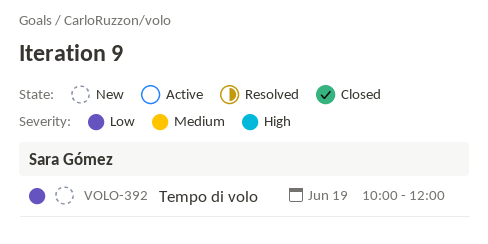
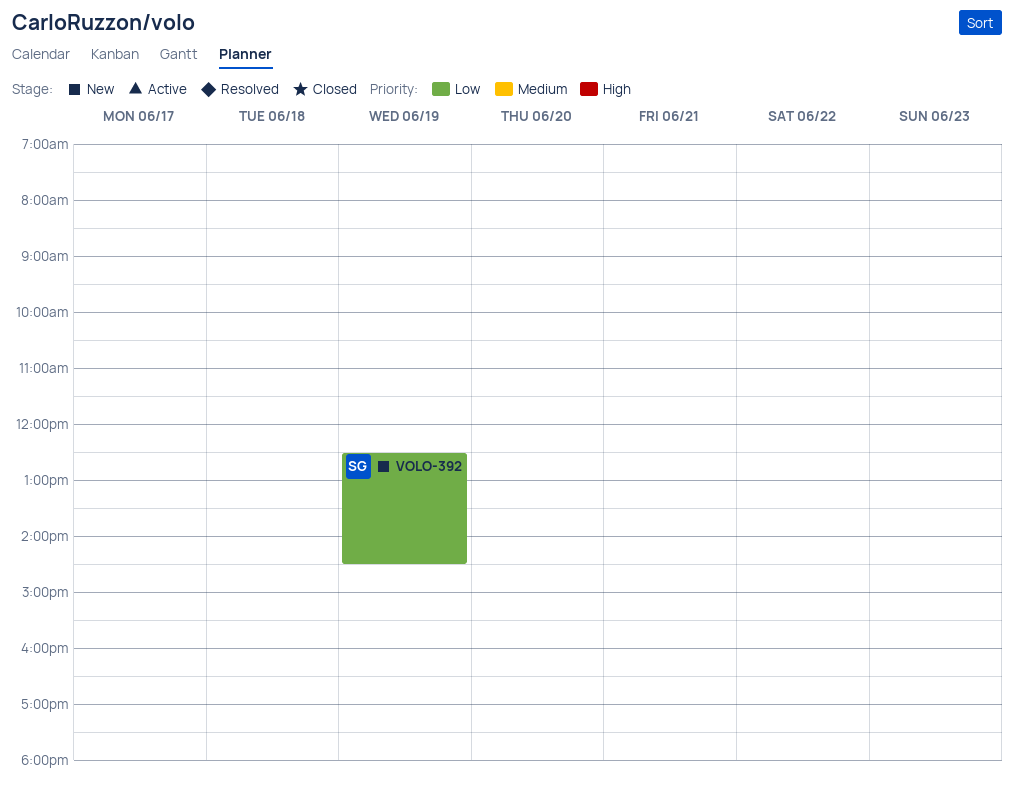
VOLO-392, begins: 10:00 -> 12:30
VOLO-392, ends: 12:00 -> 14:30

